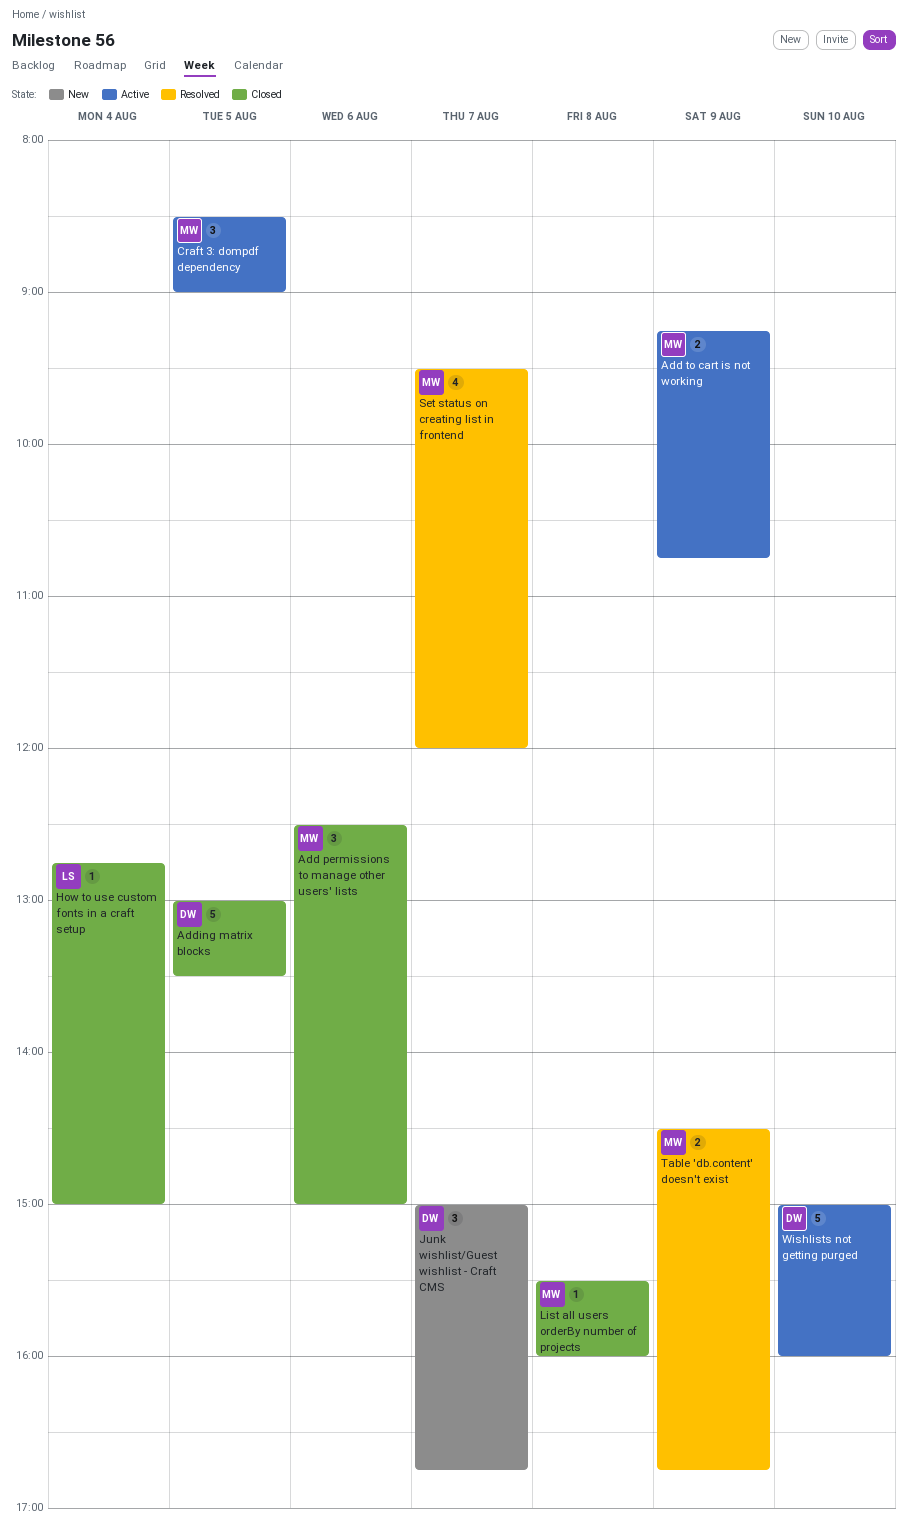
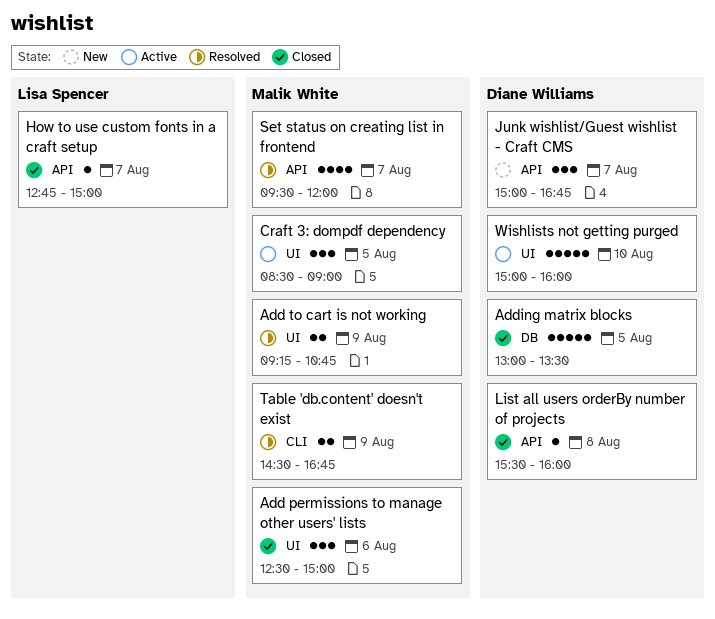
Add to cart is not working, status: Active -> Resolved
How to use custom fonts in a craft setup, day: Aug 4 -> Aug 7
List all users orderBy number of projects, owner: Malik White -> Diane Williams

